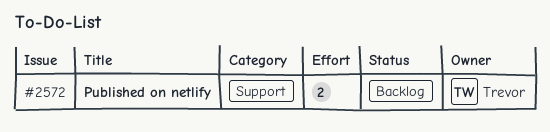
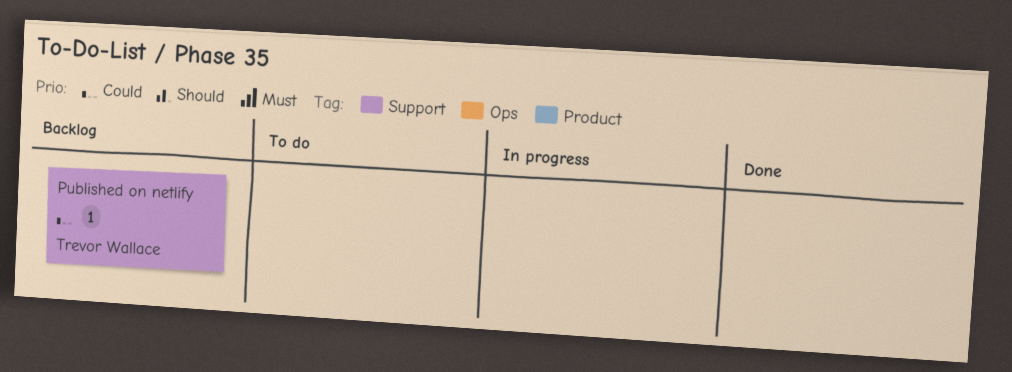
Published on netlify, estimate: 2 -> 1

